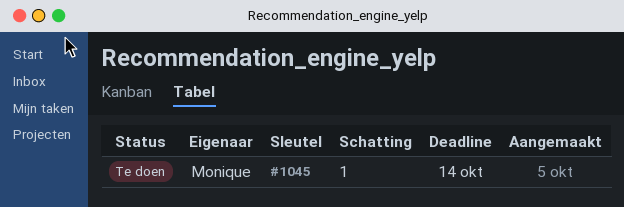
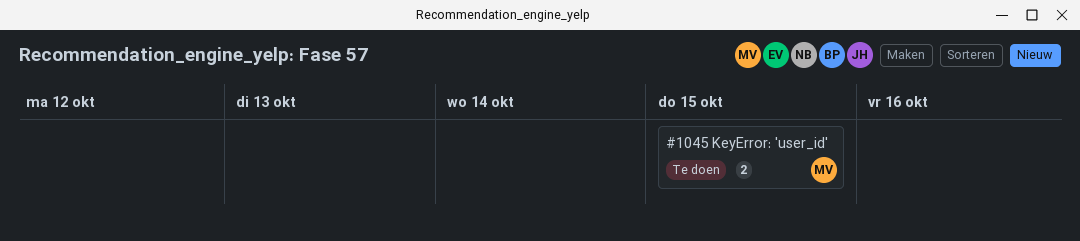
#1045, estimate: 1 -> 2
#1045, due: Oct 14 -> Oct 15

